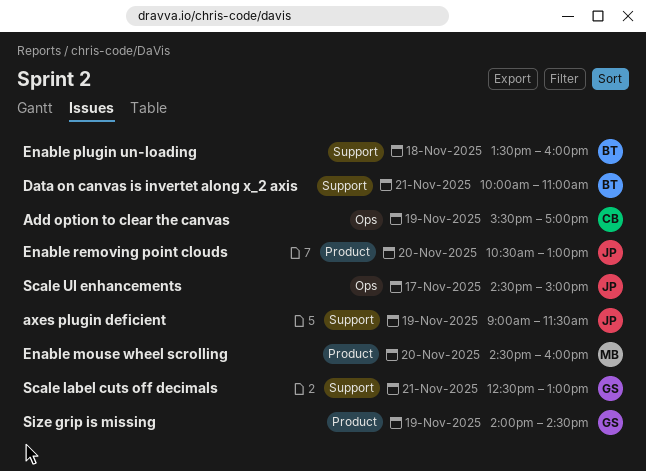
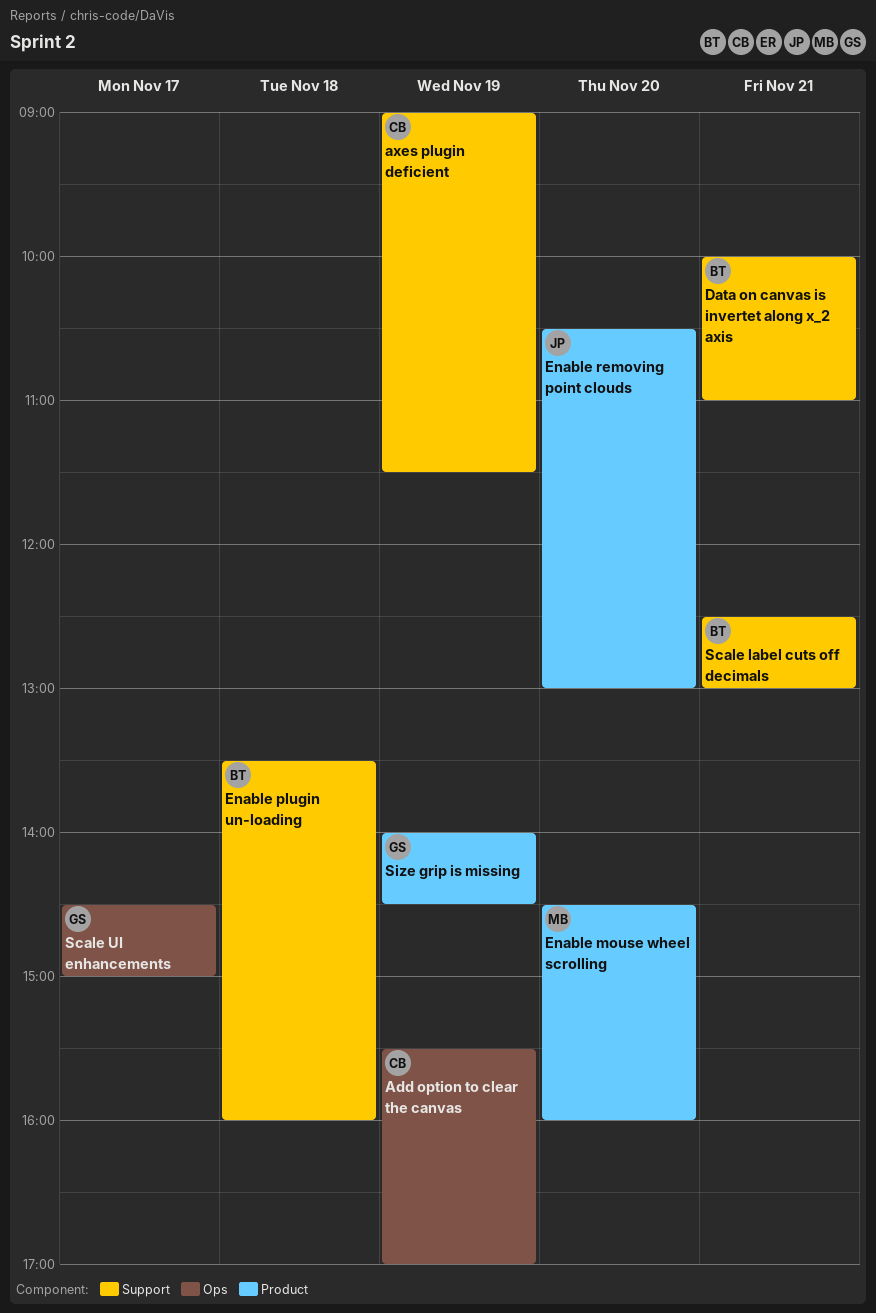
axes plugin deficient, owner: JP -> CB
Scale label cuts off decimals, owner: GS -> BT
Scale UI enhancements, owner: JP -> GS

